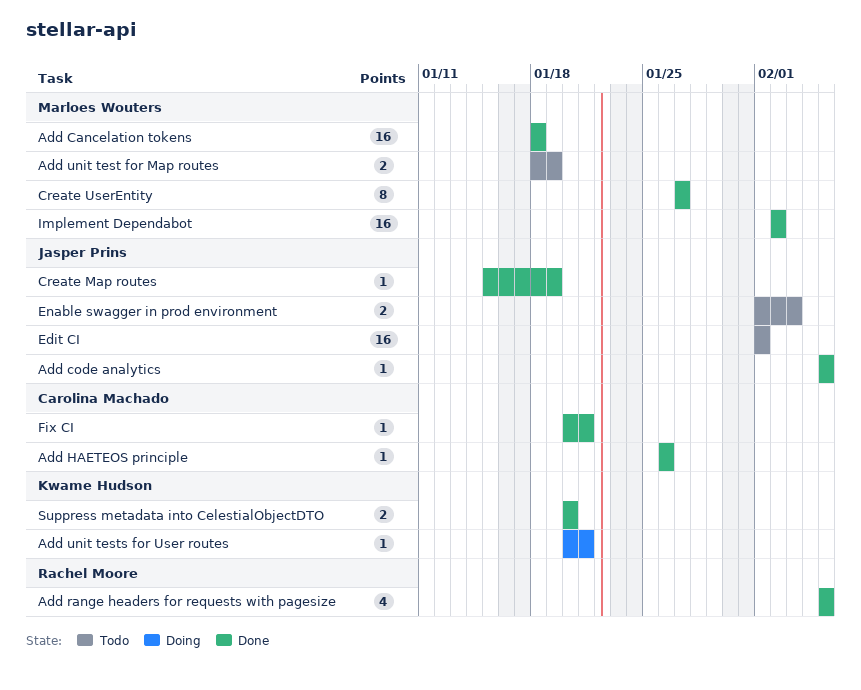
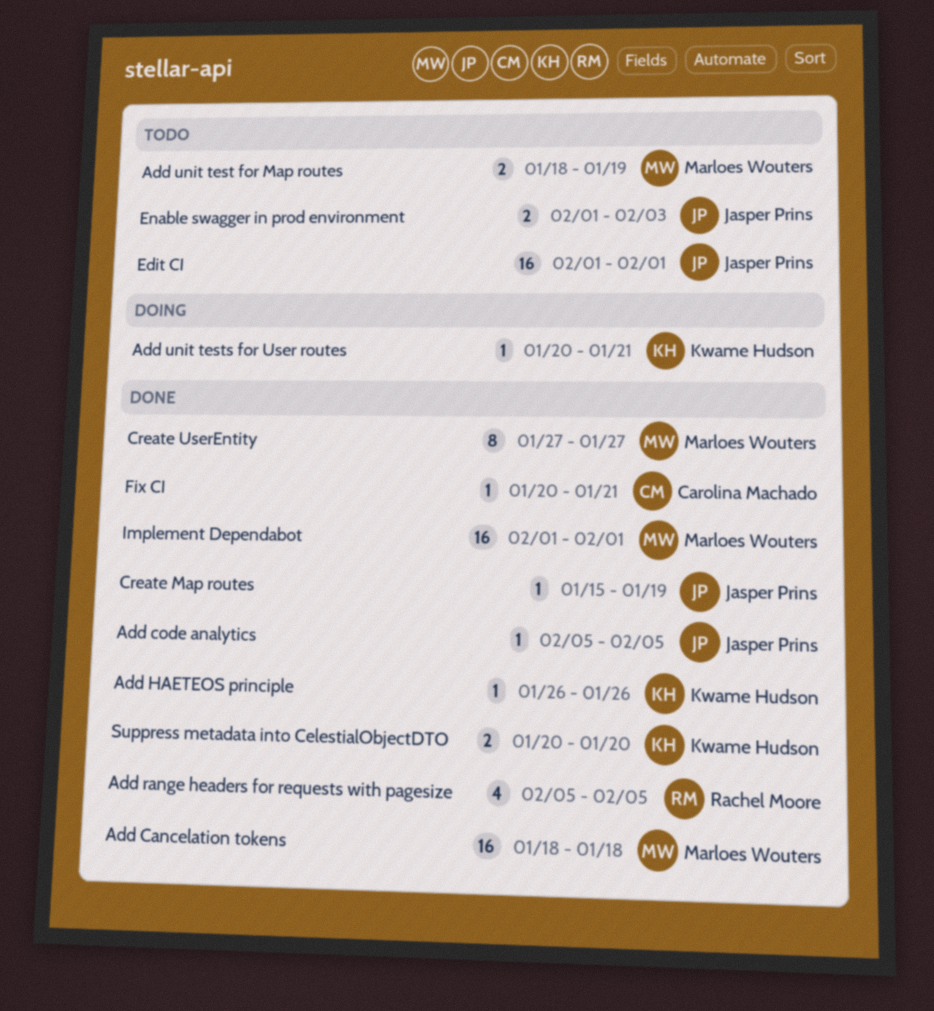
Add HAETEOS principle, owner: Carolina Machado -> Kwame Hudson
Implement Dependabot, start: Feb 2 -> Feb 1
Implement Dependabot, due: Feb 2 -> Feb 1

